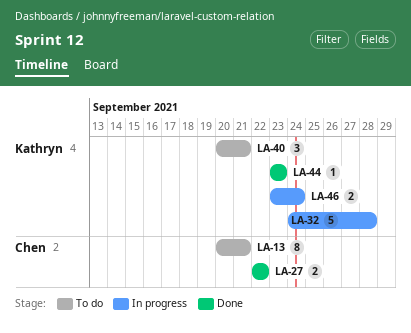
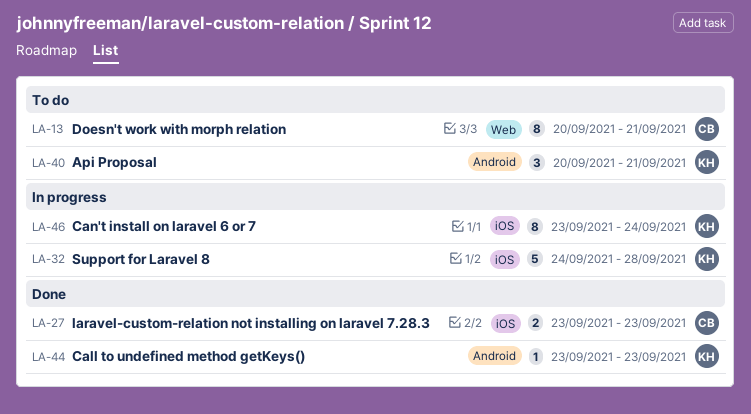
LA-27, start: Sep 22 -> Sep 23
LA-27, due: Sep 22 -> Sep 23
LA-46, estimate: 2 -> 8

